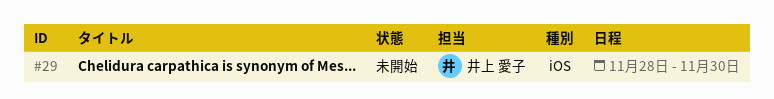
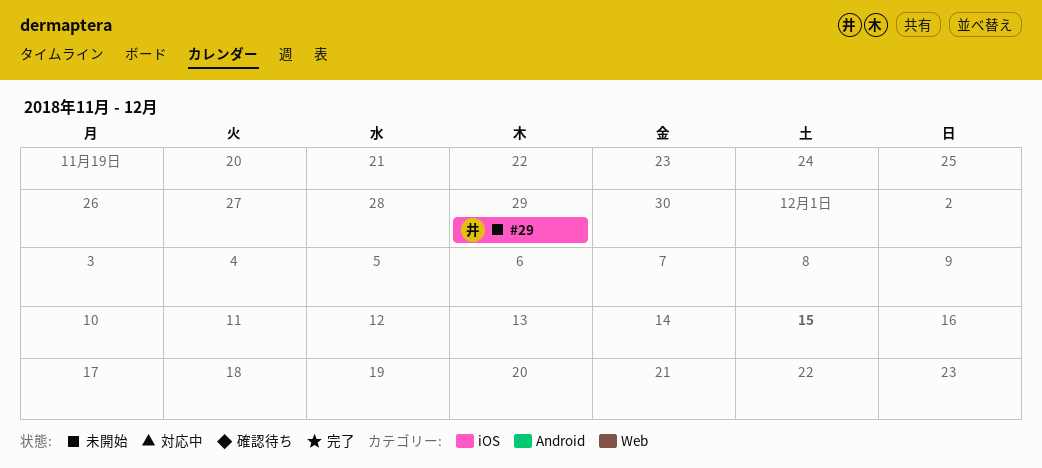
#29, start: Nov 28 -> Nov 29
#29, due: Nov 30 -> Nov 29

